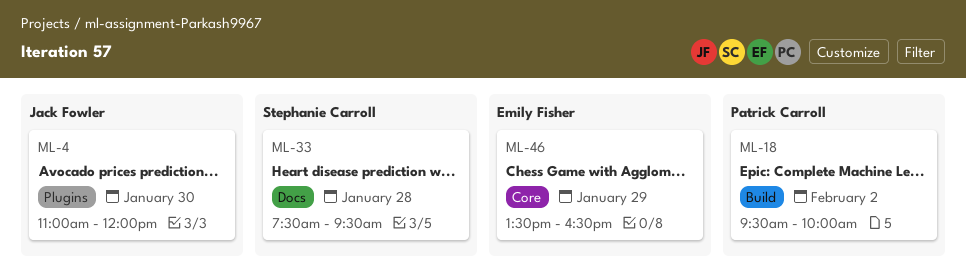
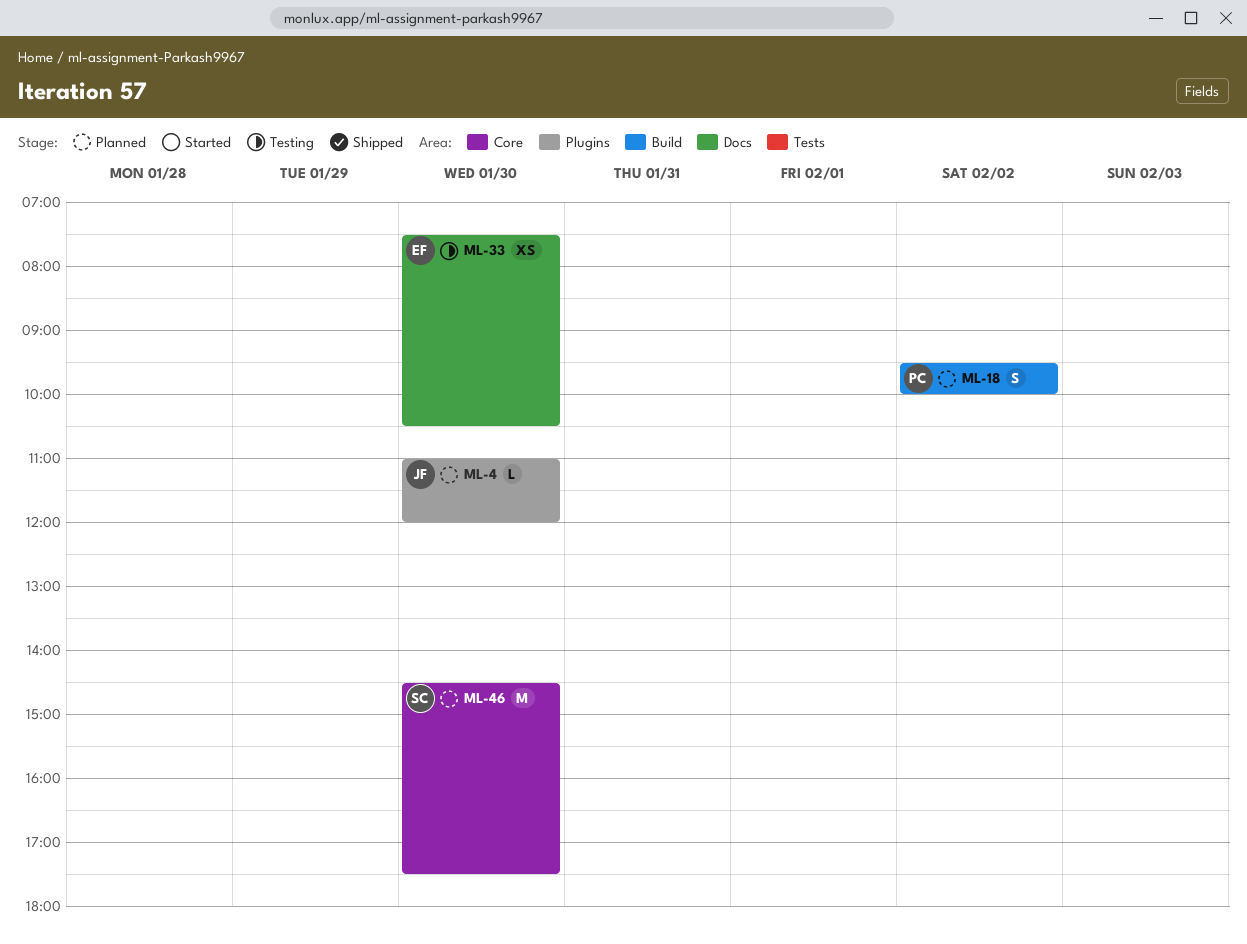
ML-33, owner: Stephanie Carroll -> Emily Fisher
ML-33, day: Jan 28 -> Jan 30
ML-33, ends: 09:30 -> 10:30
ML-46, owner: Emily Fisher -> Stephanie Carroll
ML-46, day: Jan 29 -> Jan 30
ML-46, begins: 13:30 -> 14:30
ML-46, ends: 16:30 -> 17:30

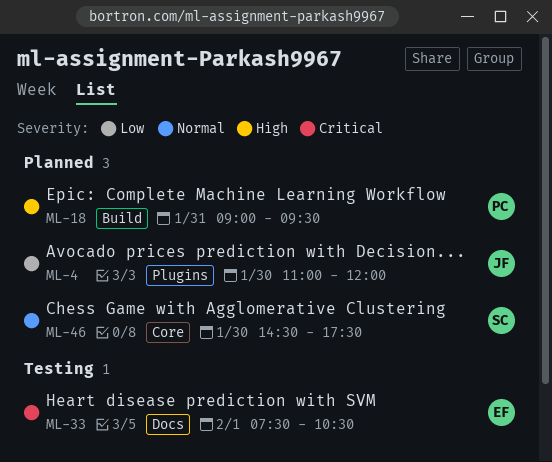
ML-18, day: Feb 2 -> Jan 31
ML-18, begins: 09:30 -> 09:00
ML-18, ends: 10:00 -> 09:30
ML-33, day: Jan 30 -> Feb 1

